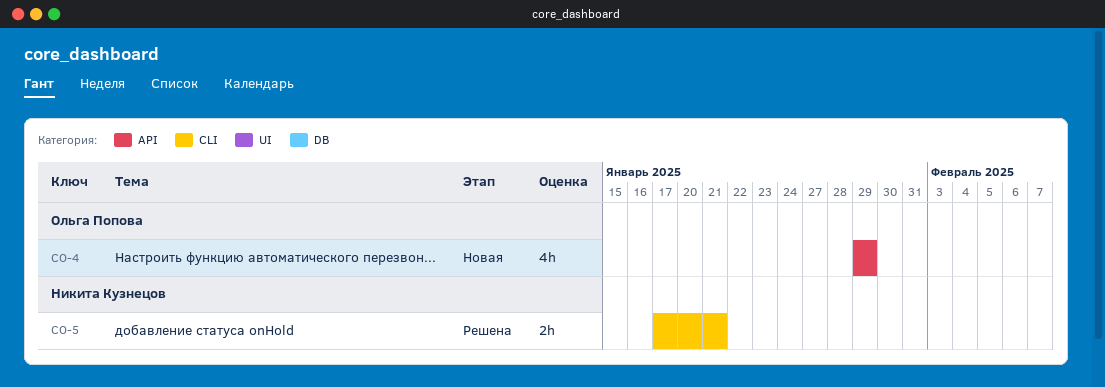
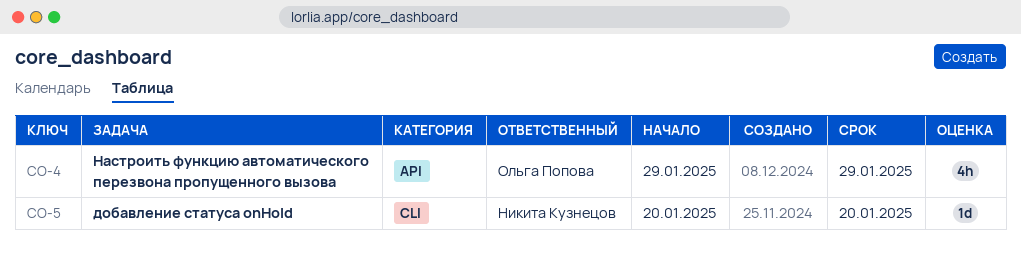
CO-5, estimate: 2h -> 1d
CO-5, start: Jan 17 -> Jan 20
CO-5, due: Jan 21 -> Jan 20

